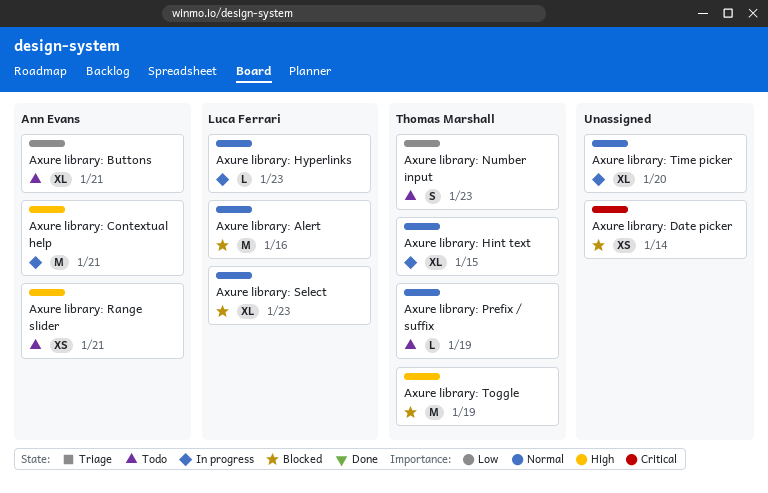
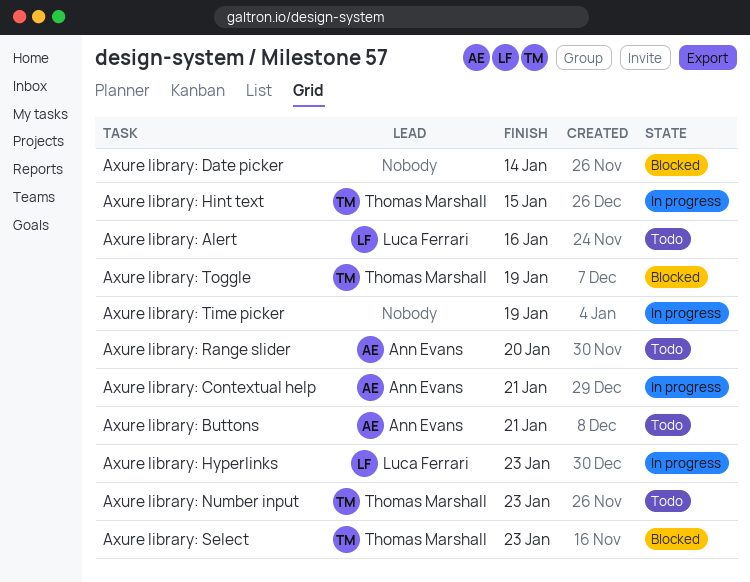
Axure library: Alert, status: Blocked -> Todo
Axure library: Prefix / suffix: present -> none
Axure library: Range slider, due: Jan 21 -> Jan 20
Axure library: Select, owner: Luca Ferrari -> Thomas Marshall
Axure library: Time picker, due: Jan 20 -> Jan 19

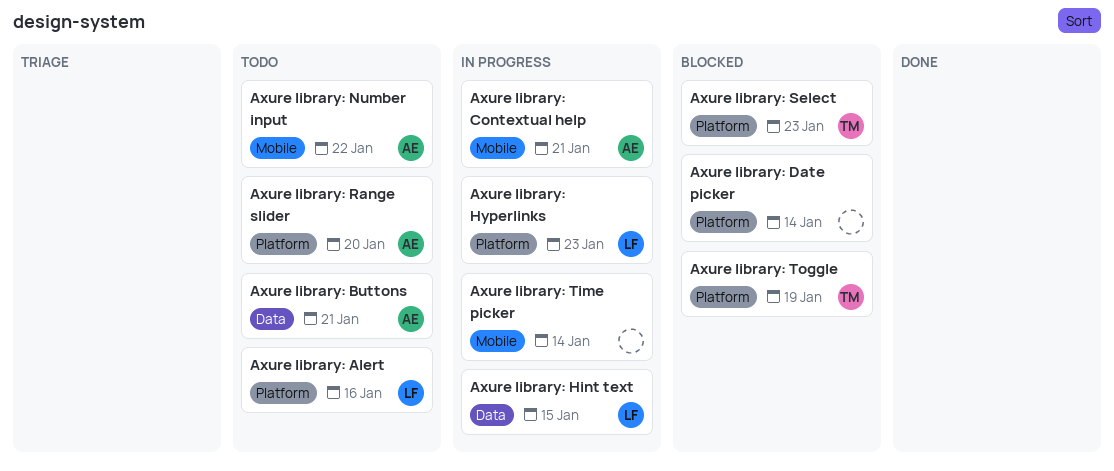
Axure library: Hint text, owner: Thomas Marshall -> Luca Ferrari
Axure library: Number input, owner: Thomas Marshall -> Ann Evans
Axure library: Number input, due: Jan 23 -> Jan 22
Axure library: Time picker, due: Jan 19 -> Jan 14

